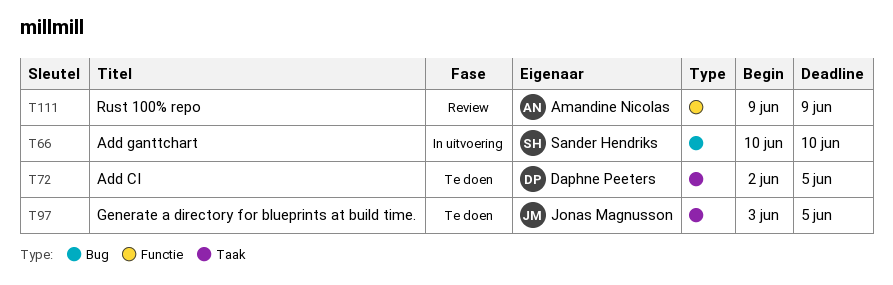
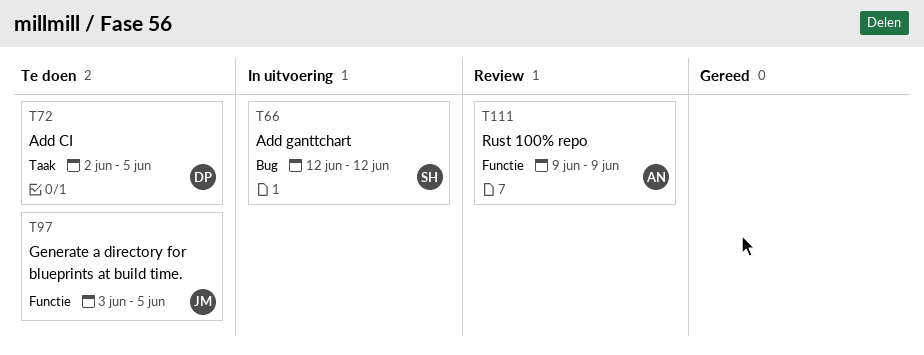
T66, start: Jun 10 -> Jun 12
T66, due: Jun 10 -> Jun 12
T97, label: Taak -> Functie

